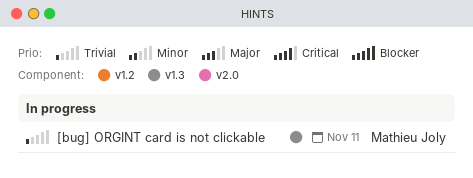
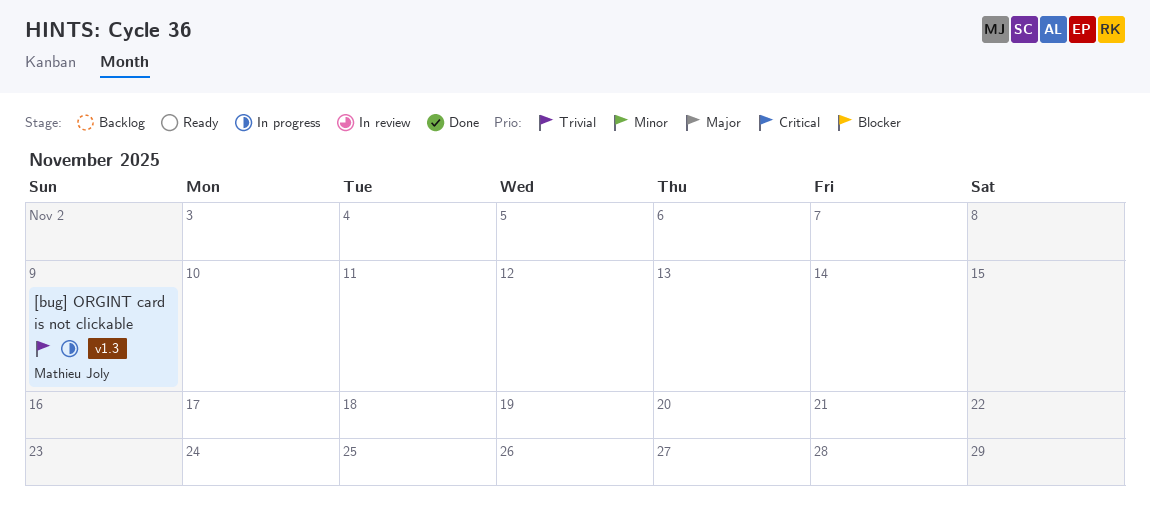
[bug] ORGINT card is not clickable, due: Nov 11 -> Nov 9

